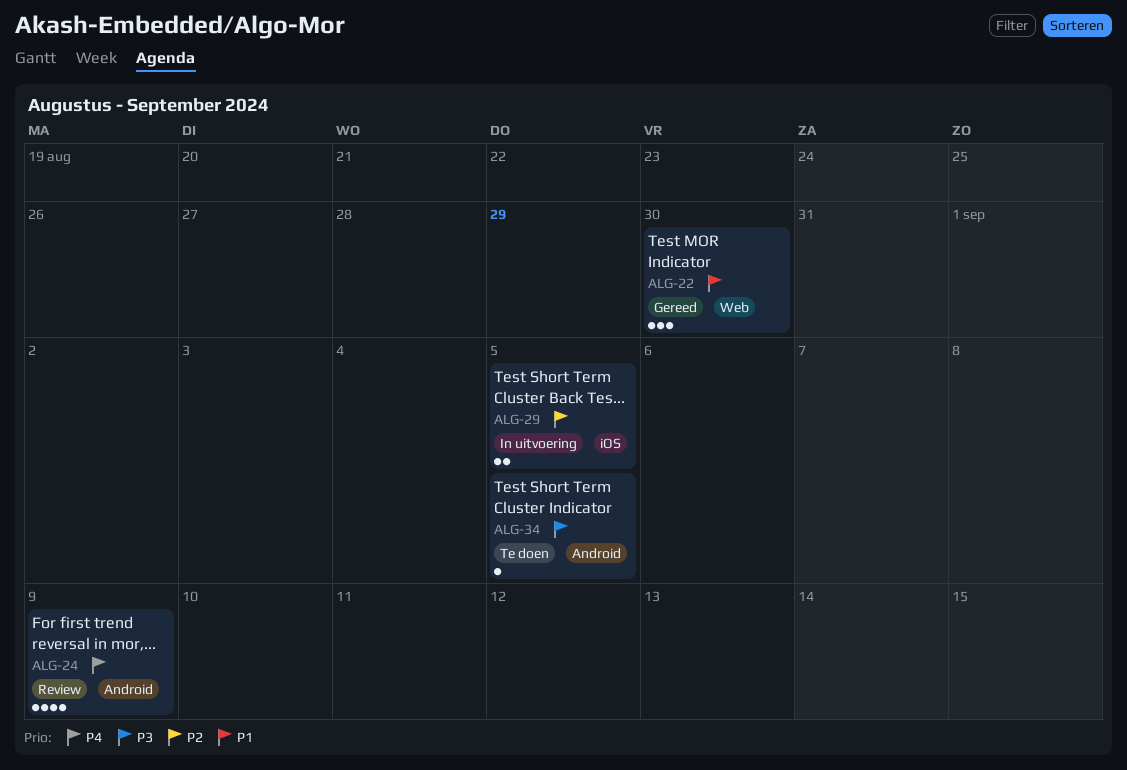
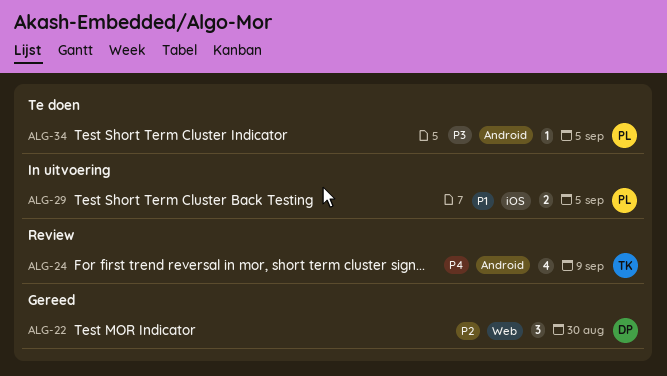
ALG-22, priority: P1 -> P2
ALG-29, priority: P2 -> P1

